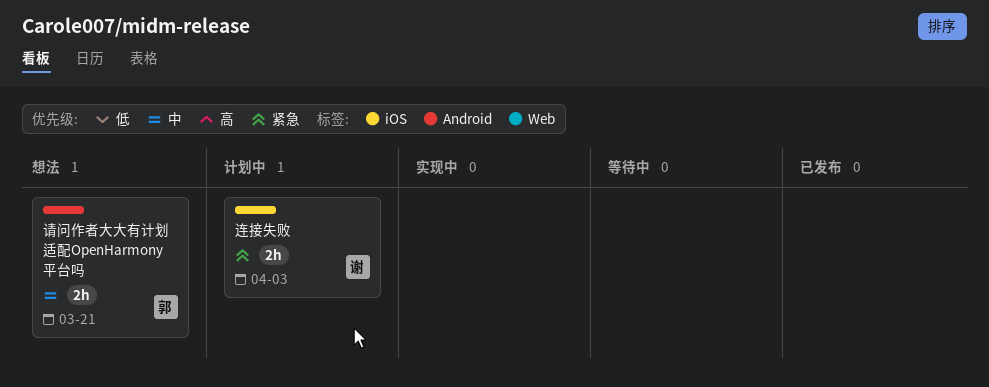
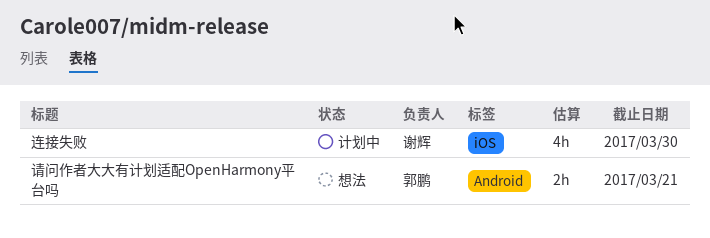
连接失败, estimate: 2h -> 4h
连接失败, due: Apr 3 -> Mar 30

